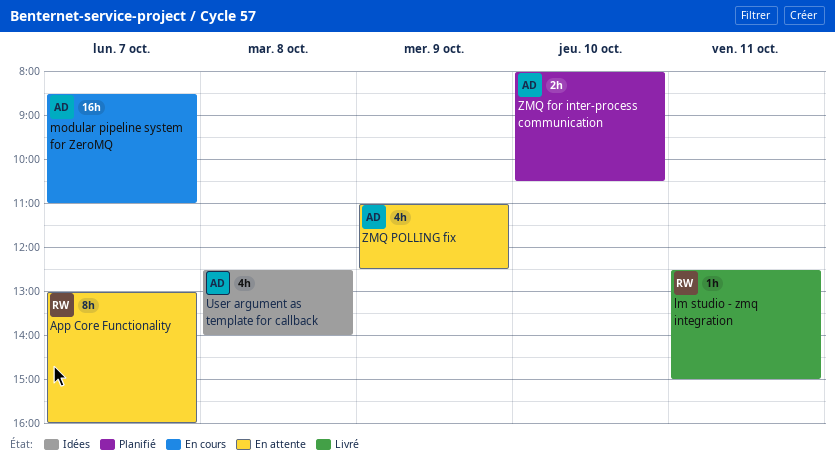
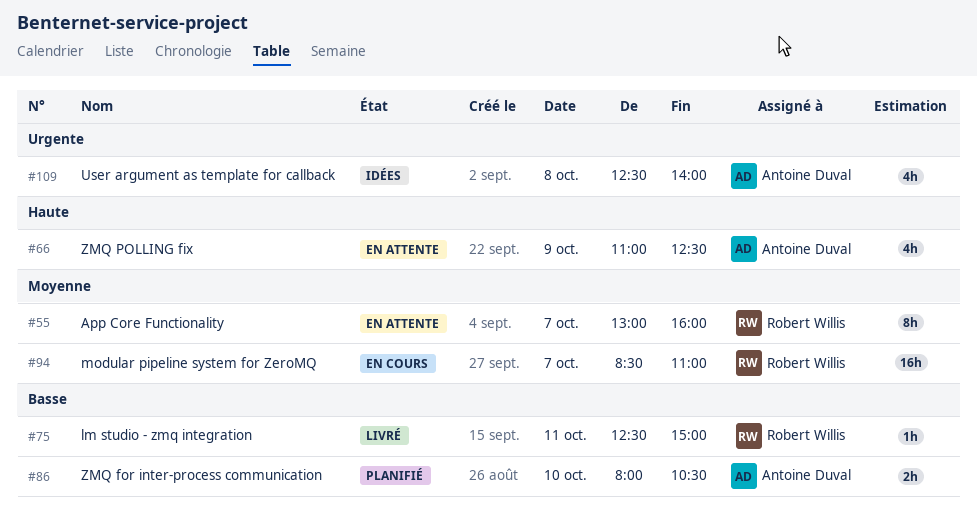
modular pipeline system for ZeroMQ, owner: Antoine Duval -> Robert Willis

